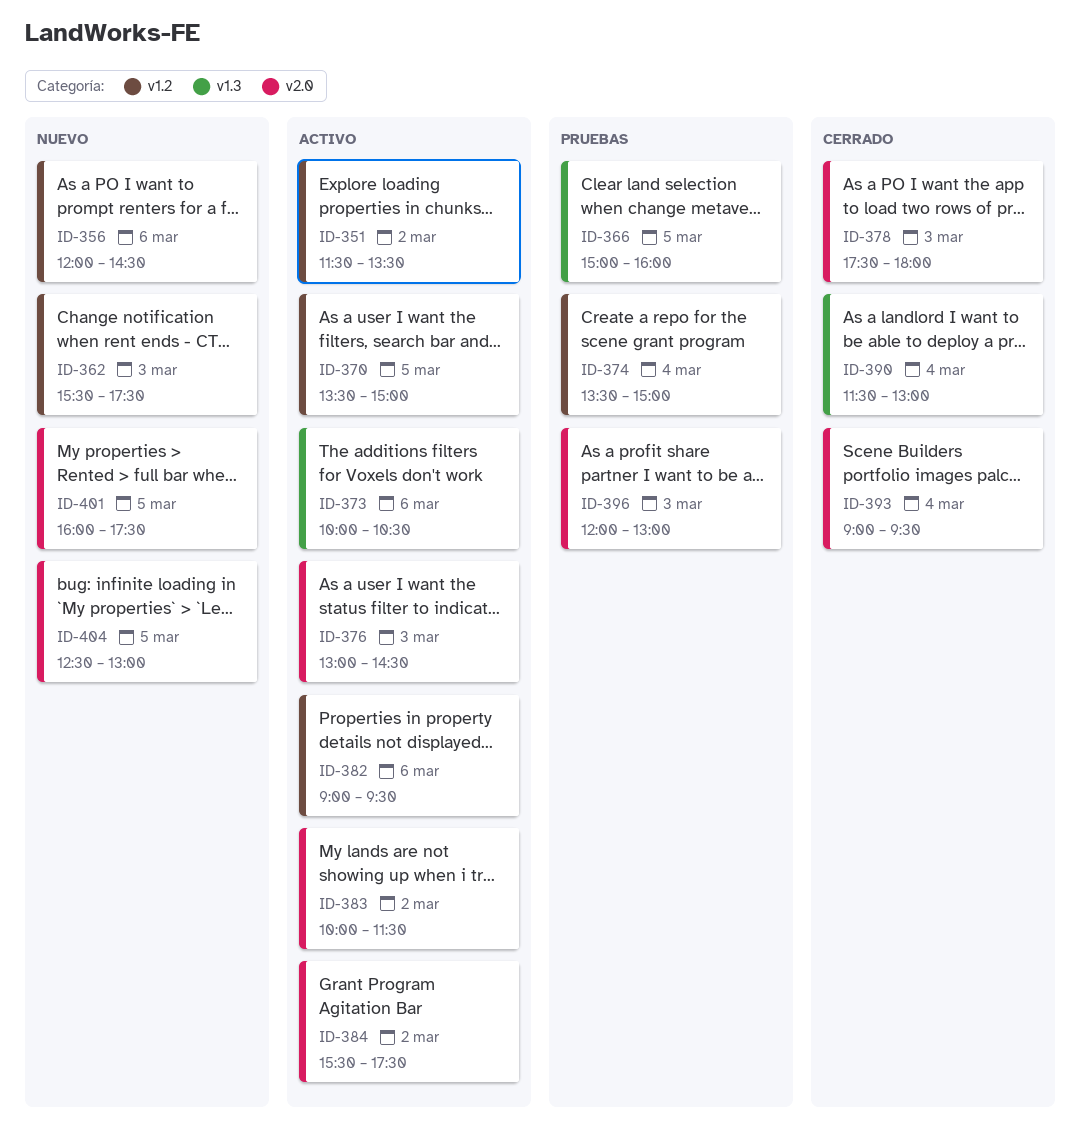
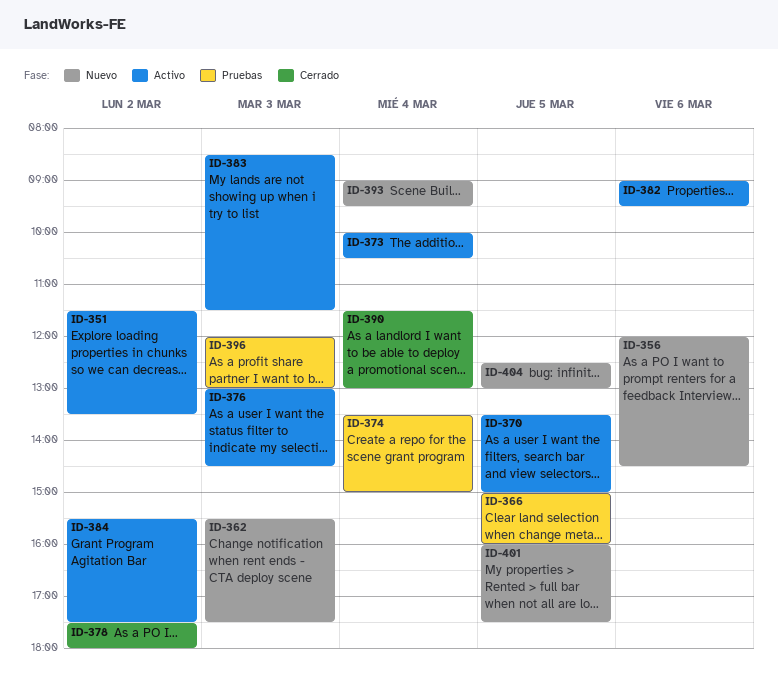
ID-373, day: Mar 6 -> Mar 4
ID-378, day: Mar 3 -> Mar 2
ID-383, day: Mar 2 -> Mar 3
ID-383, begins: 10:00 -> 08:30
ID-393, status: Cerrado -> Nuevo

